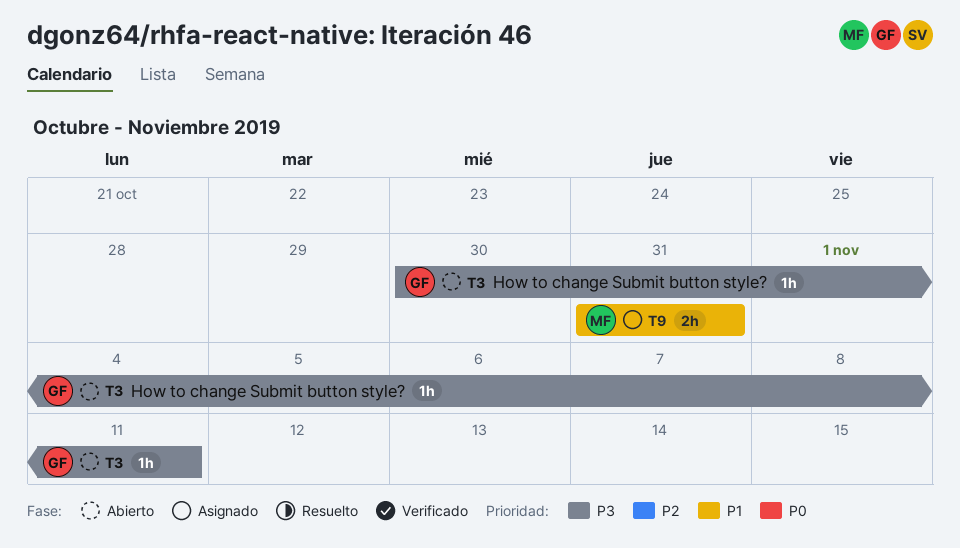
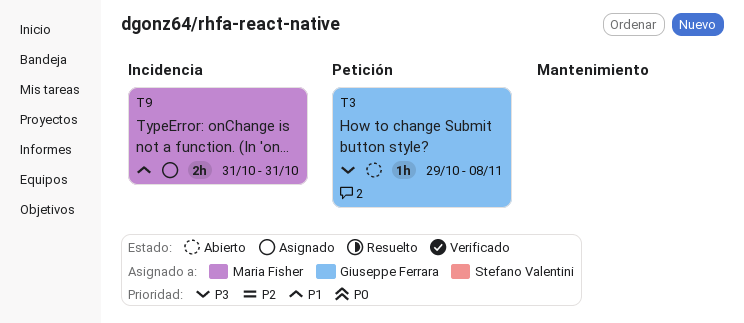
T3, start: Oct 30 -> Oct 29
T3, due: Nov 11 -> Nov 8

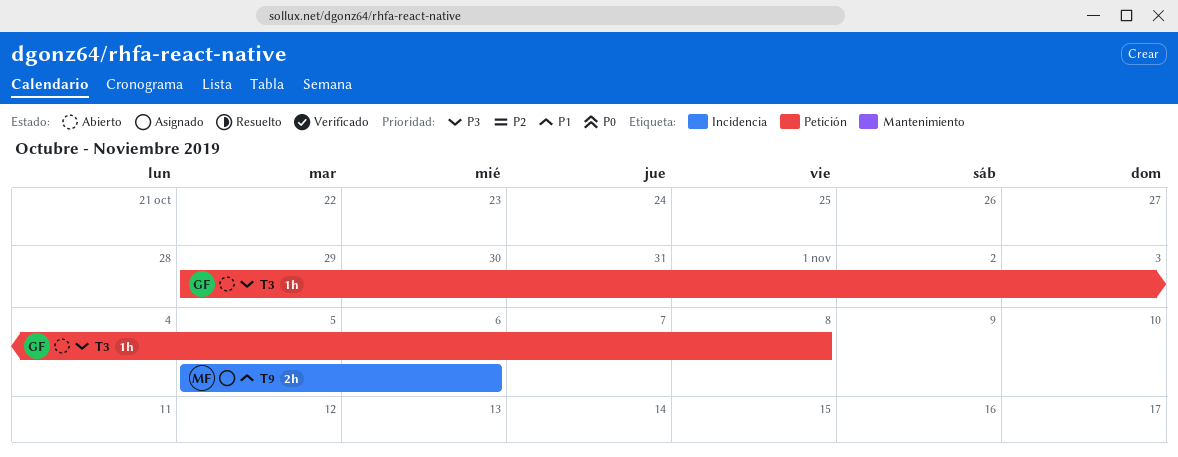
T9, start: Oct 31 -> Nov 5
T9, due: Oct 31 -> Nov 6

